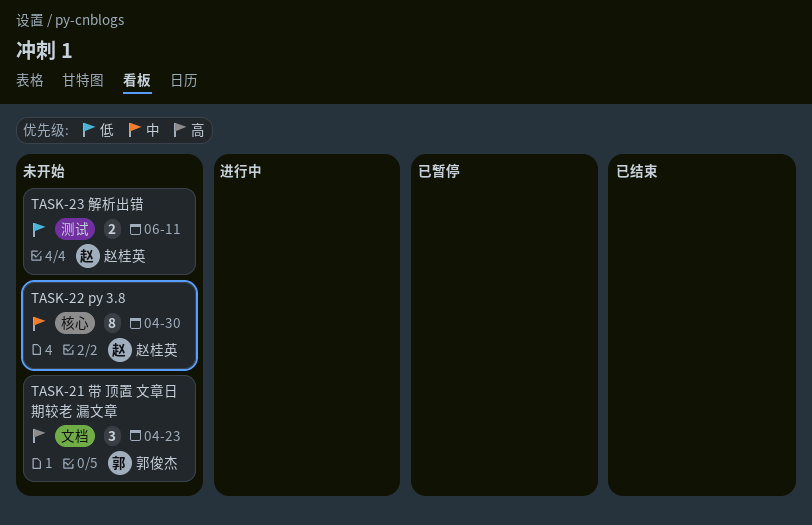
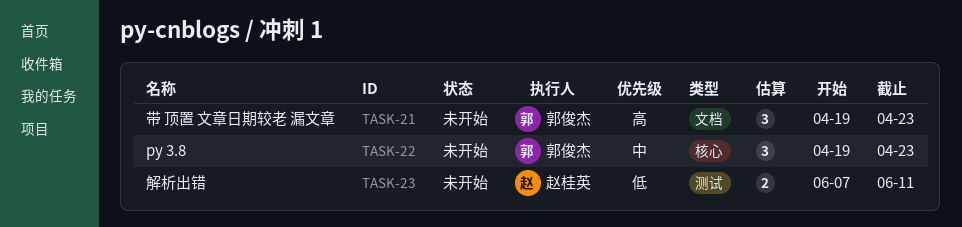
TASK-22, owner: 赵桂英 -> 郭俊杰
TASK-22, estimate: 8 -> 3
TASK-22, due: Apr 30 -> Apr 23

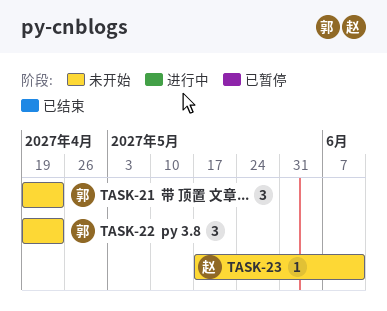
TASK-23, estimate: 2 -> 1
TASK-23, start: Jun 7 -> May 17

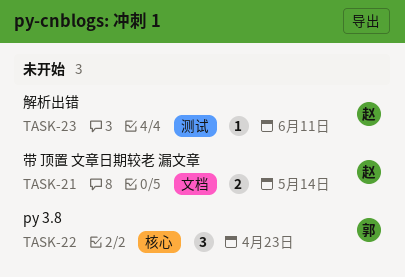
TASK-21, owner: 郭 -> 赵
TASK-21, estimate: 3 -> 2
TASK-21, due: Apr 23 -> May 14

